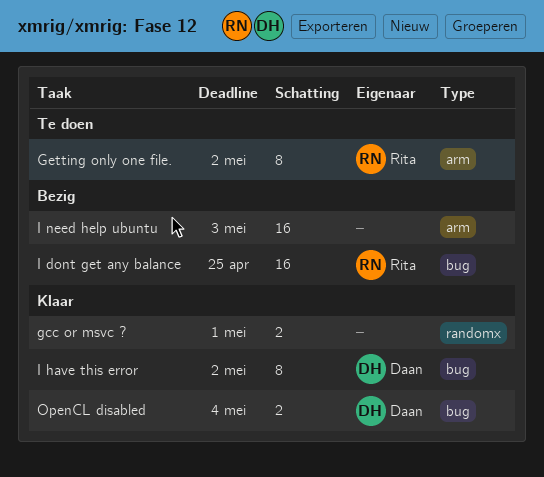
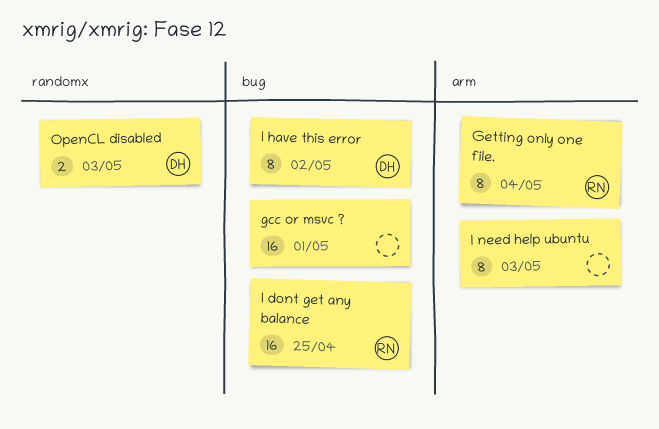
gcc or msvc ?, label: randomx -> bug
gcc or msvc ?, estimate: 2 -> 16
Getting only one file., due: May 2 -> May 4
I need help ubuntu, estimate: 16 -> 8
OpenCL disabled, label: bug -> randomx
OpenCL disabled, due: May 4 -> May 3

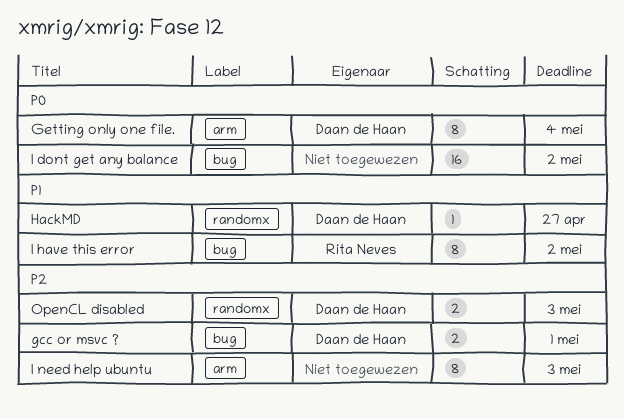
gcc or msvc ?, owner: none -> Daan de Haan
gcc or msvc ?, estimate: 16 -> 2
Getting only one file., owner: Rita Neves -> Daan de Haan
HackMD: none -> present
I dont get any balance, owner: Rita Neves -> none
I dont get any balance, due: Apr 25 -> May 2
I have this error, owner: Daan de Haan -> Rita Neves

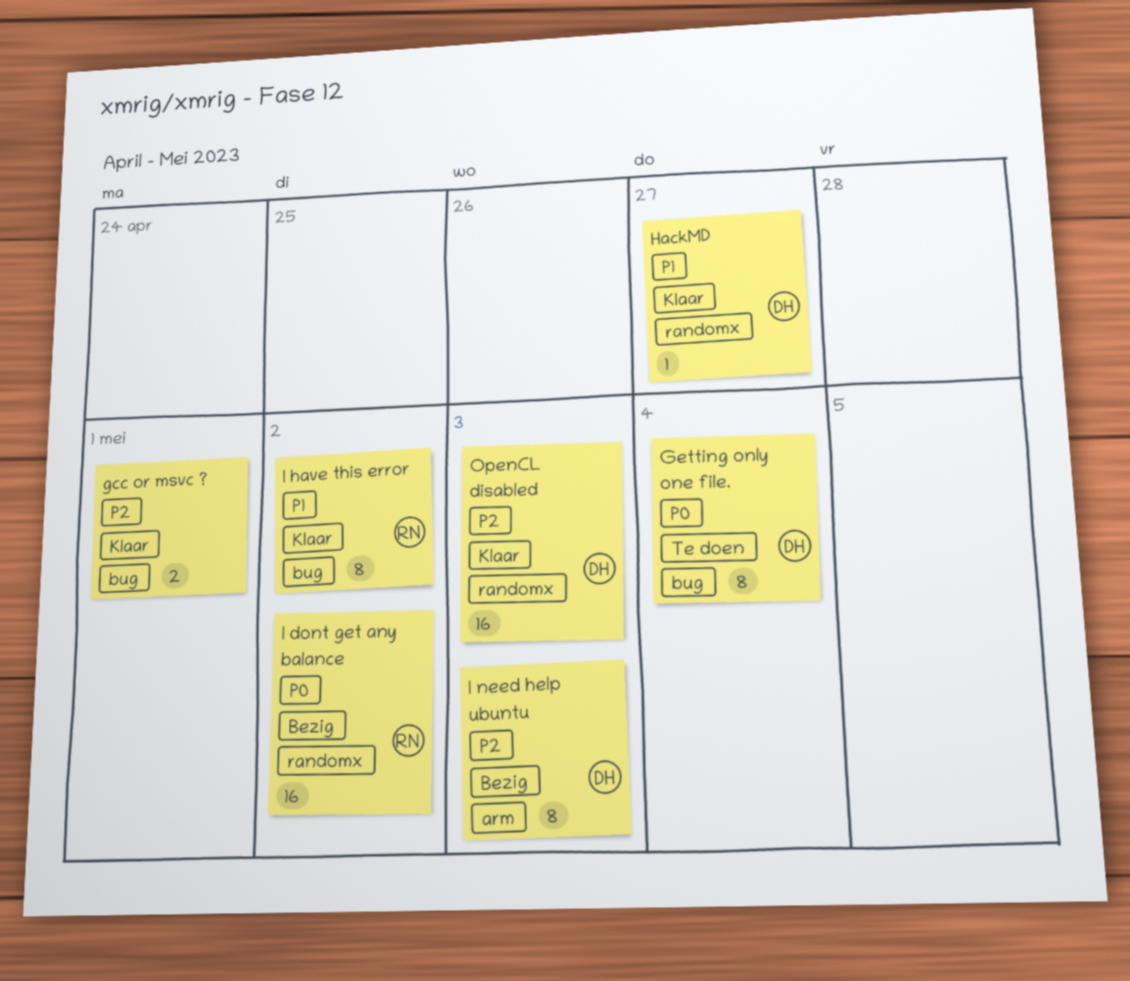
gcc or msvc ?, owner: Daan de Haan -> none
Getting only one file., label: arm -> bug
I dont get any balance, owner: none -> Rita Neves
I dont get any balance, label: bug -> randomx
I need help ubuntu, owner: none -> Daan de Haan
OpenCL disabled, estimate: 2 -> 16

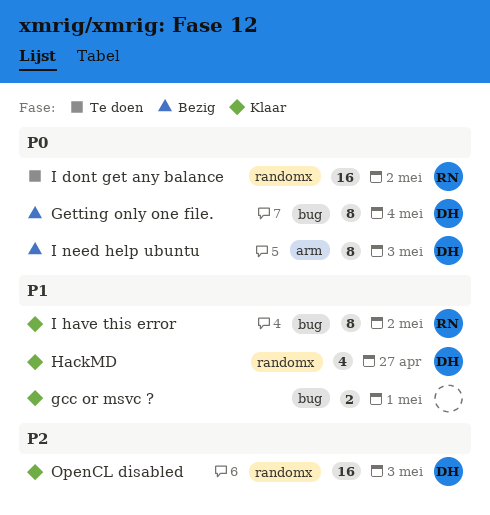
gcc or msvc ?, priority: P2 -> P1
Getting only one file., status: Te doen -> Bezig
HackMD, estimate: 1 -> 4
I dont get any balance, status: Bezig -> Te doen
I need help ubuntu, priority: P2 -> P0

